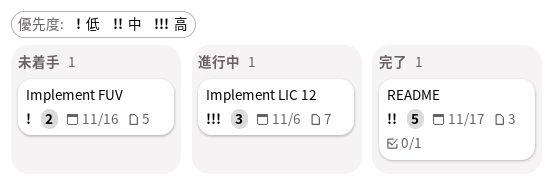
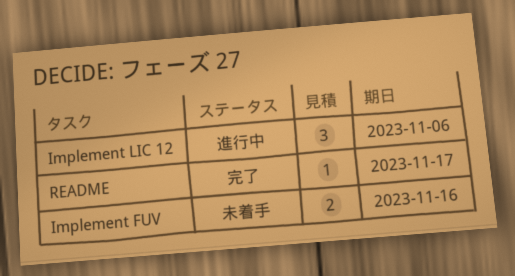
README, estimate: 5 -> 1

